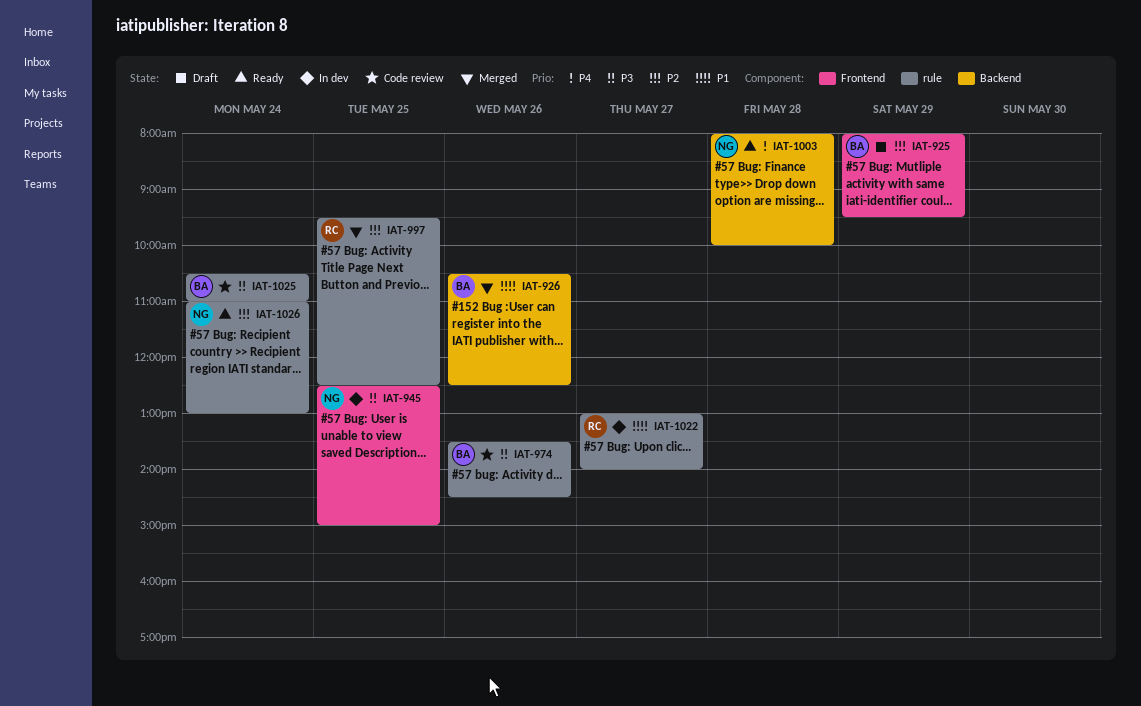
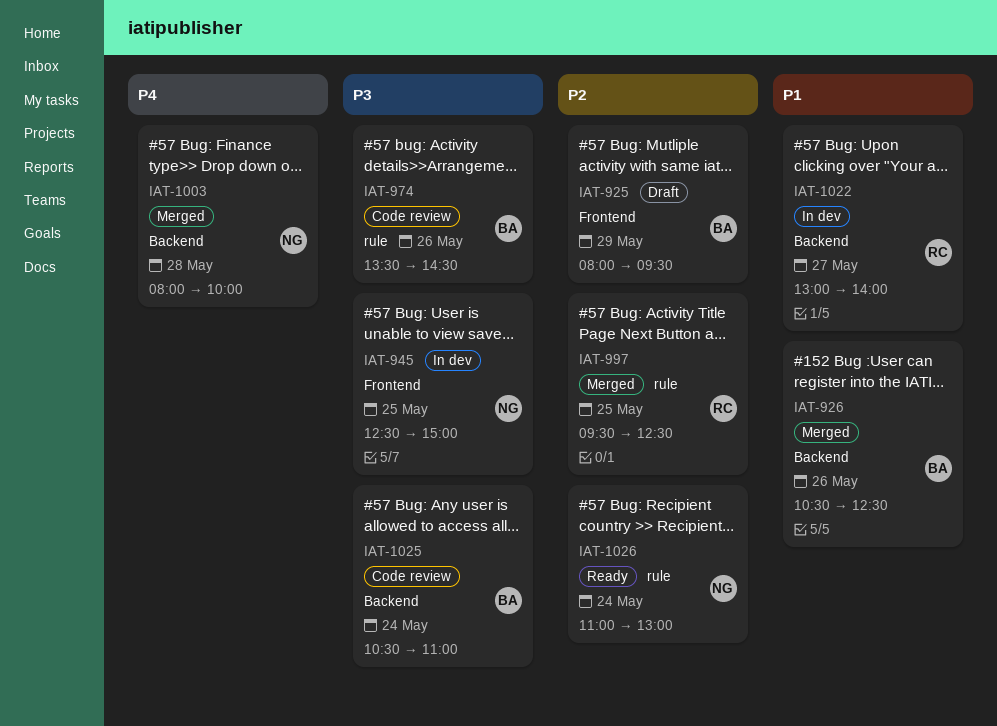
IAT-1003, status: Ready -> Merged
IAT-1022, label: rule -> Backend
IAT-1025, label: rule -> Backend

